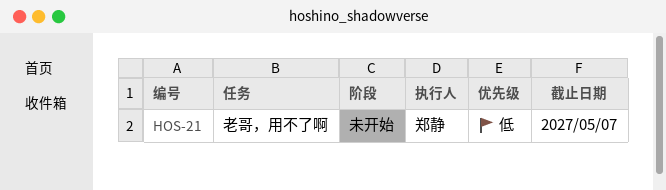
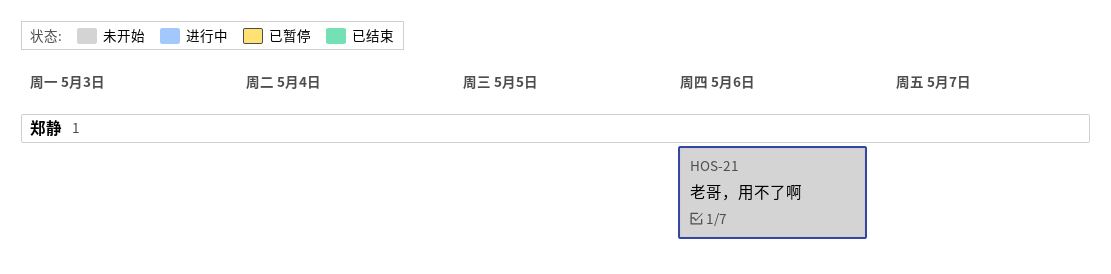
HOS-21, due: May 7 -> May 6

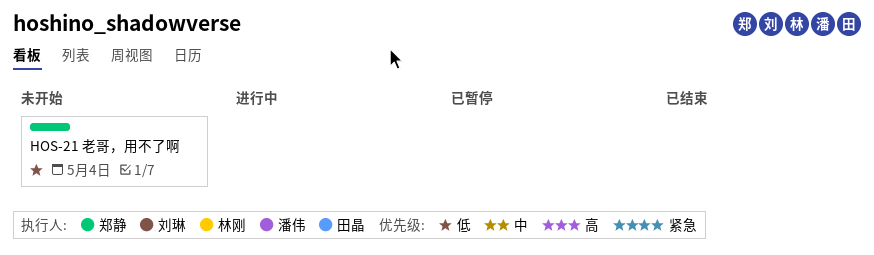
HOS-21, due: May 6 -> May 4

